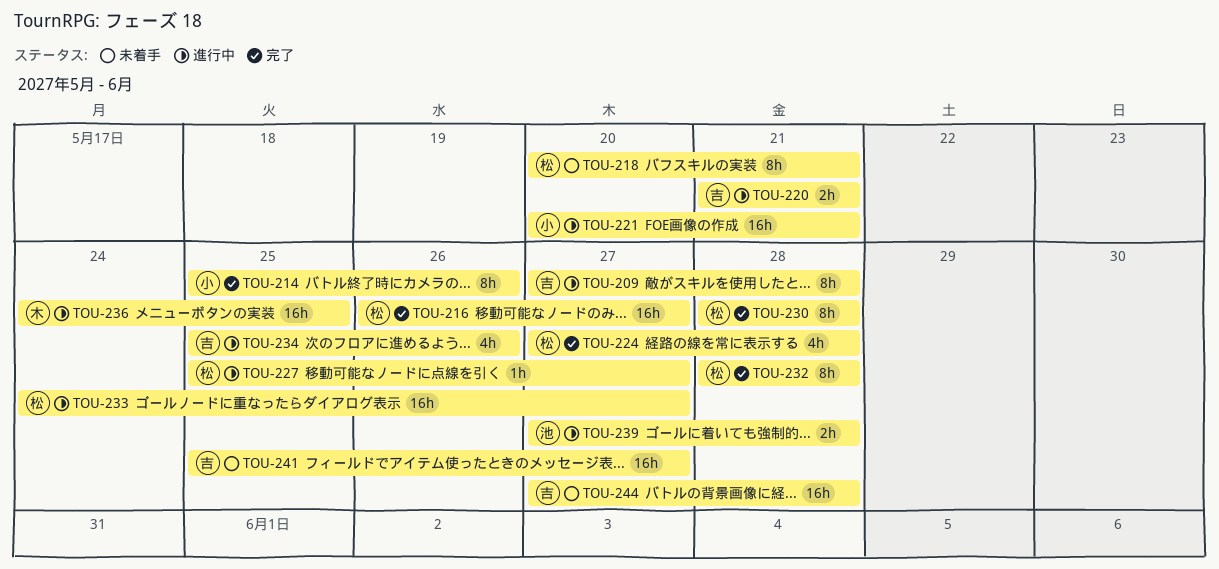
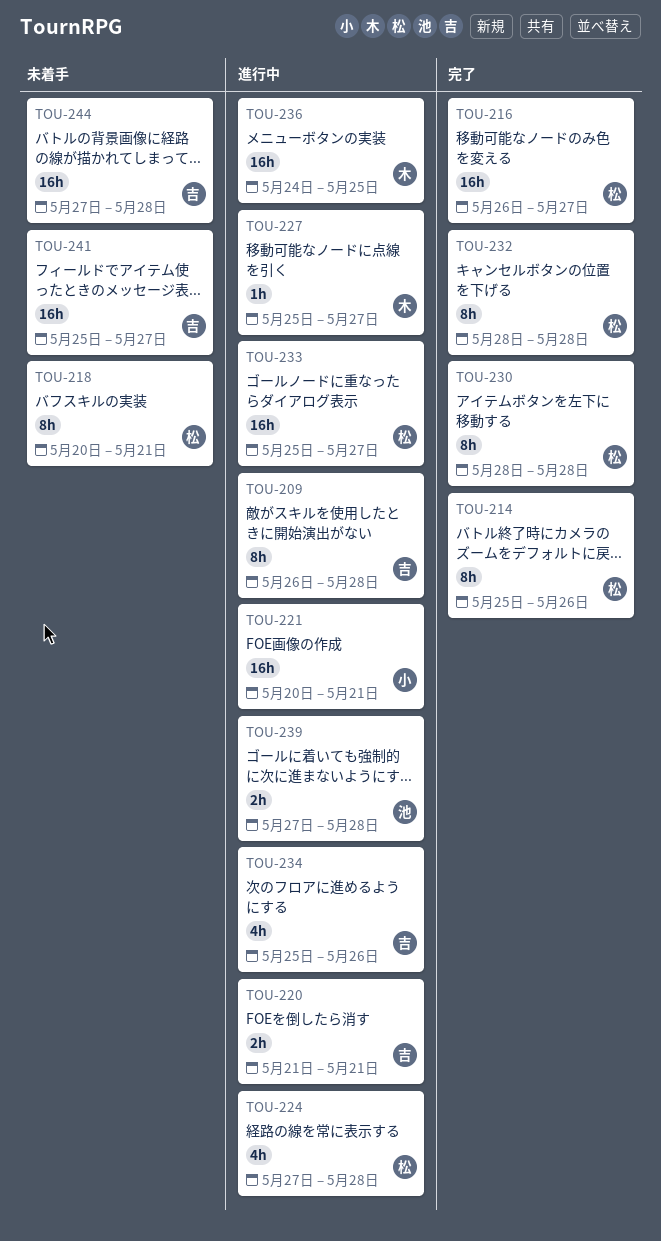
TOU-209, start: May 27 -> May 26
TOU-214, owner: 小 -> 松
TOU-224, status: 完了 -> 進行中
TOU-227, owner: 松 -> 木
TOU-233, start: May 24 -> May 25

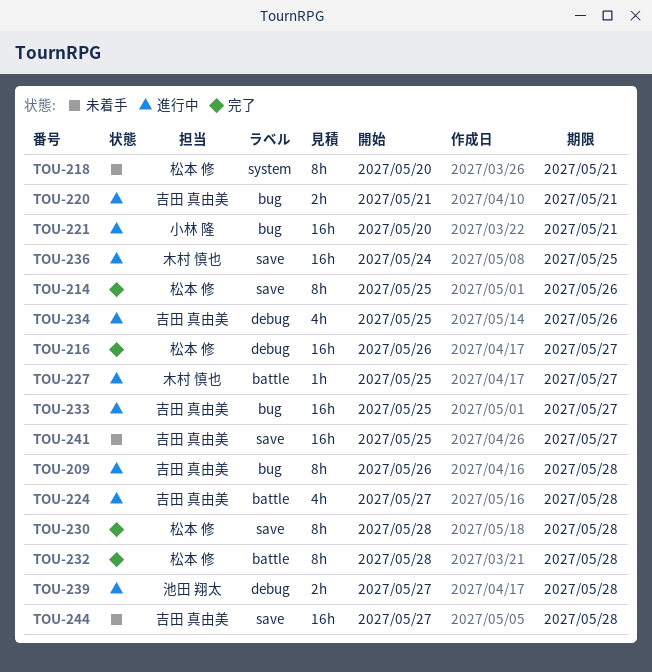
TOU-224, owner: 松本 修 -> 吉田 真由美
TOU-233, owner: 松本 修 -> 吉田 真由美

